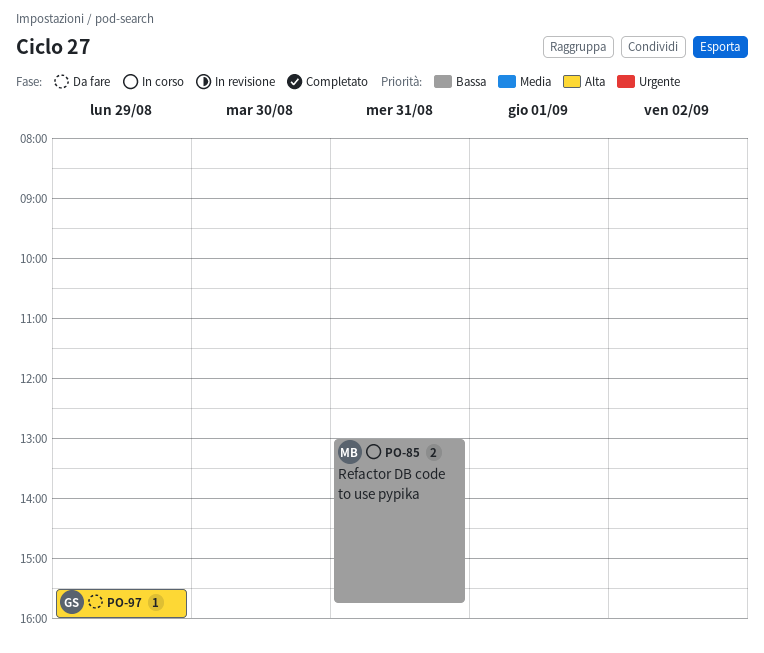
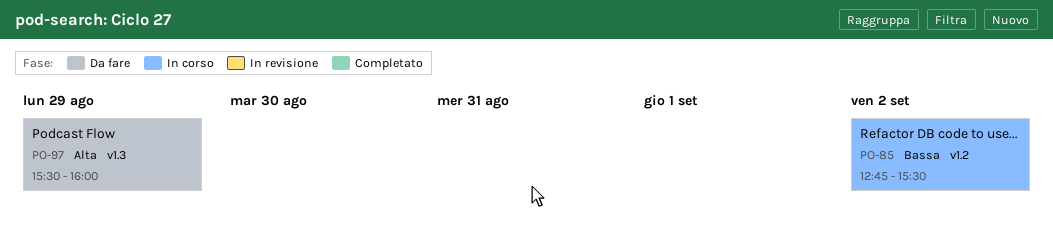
PO-85, day: Aug 31 -> Sep 2
PO-85, begins: 13:00 -> 12:45
PO-85, ends: 15:45 -> 15:30

